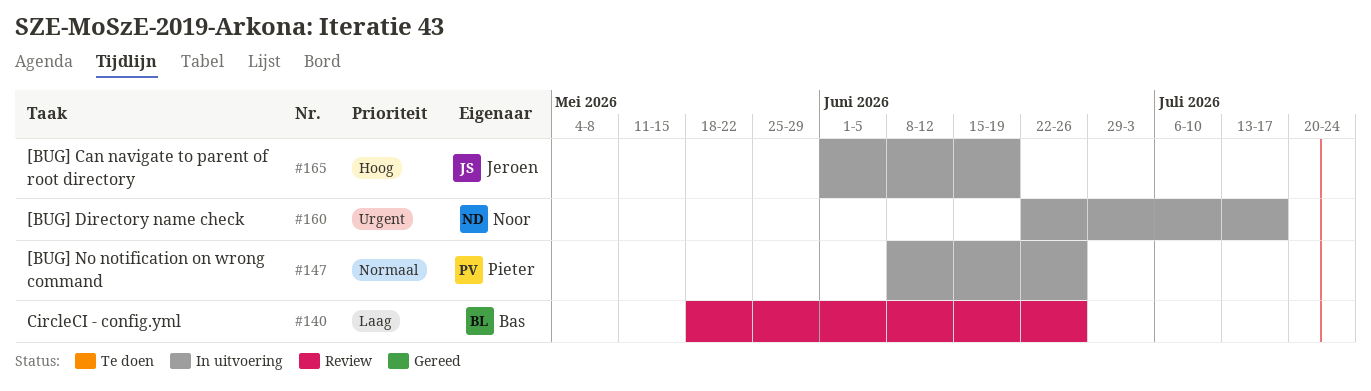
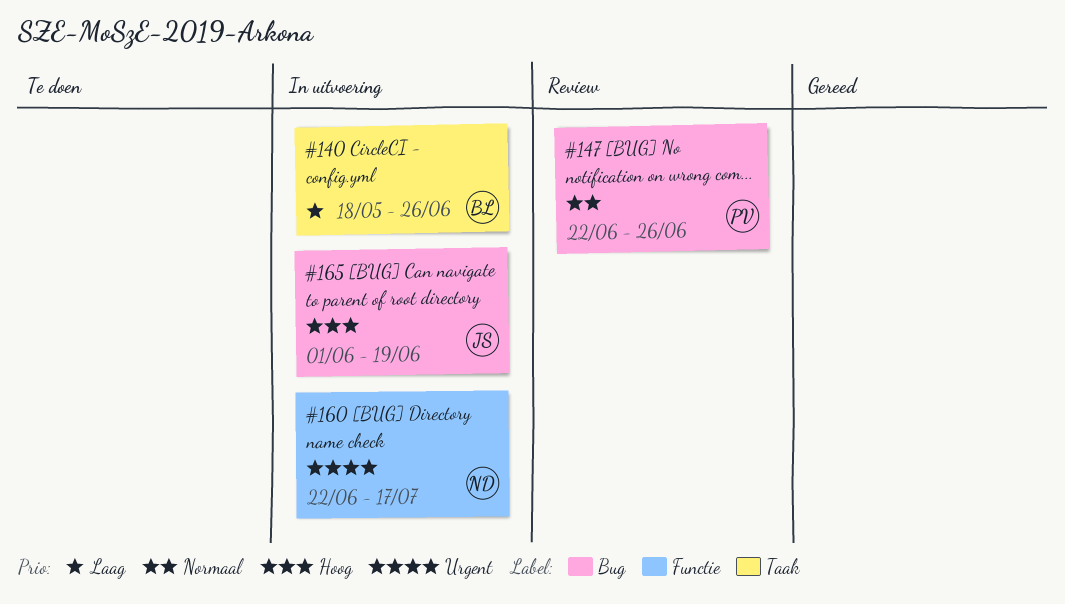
#140, status: Review -> In uitvoering
#147, status: In uitvoering -> Review
#147, start: Jun 8 -> Jun 22

